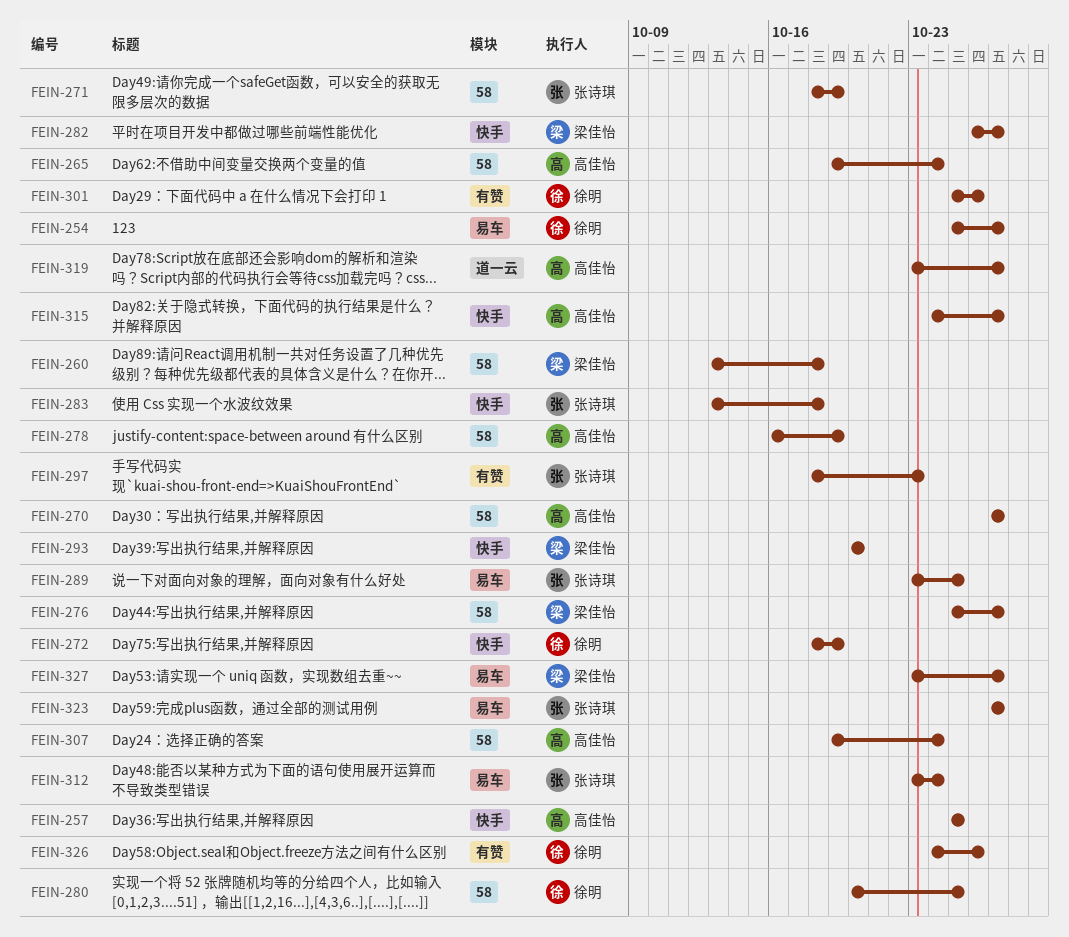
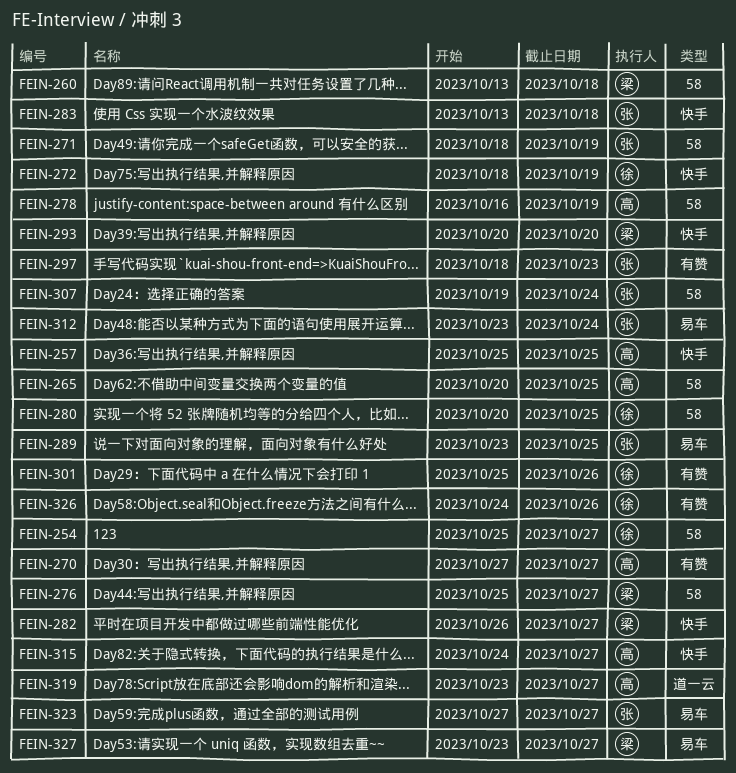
FEIN-254, label: 易车 -> 58
FEIN-265, start: Oct 19 -> Oct 20
FEIN-265, due: Oct 24 -> Oct 25
FEIN-270, label: 58 -> 有赞
FEIN-307, owner: 高佳怡 -> 张诗琪

